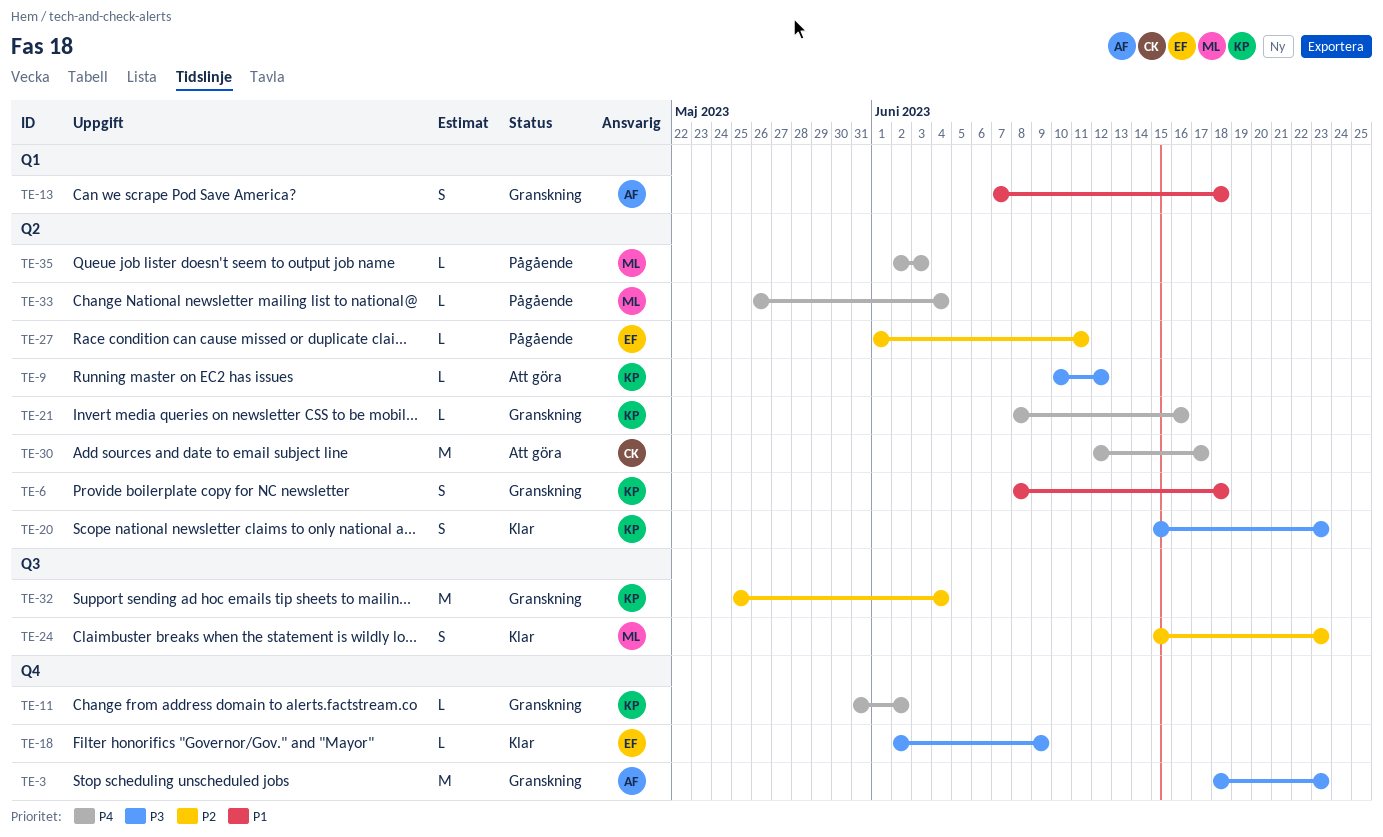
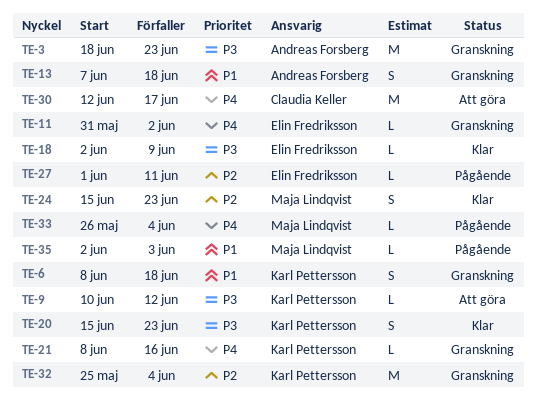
TE-11, owner: Karl Pettersson -> Elin Fredriksson
TE-35, priority: P4 -> P1

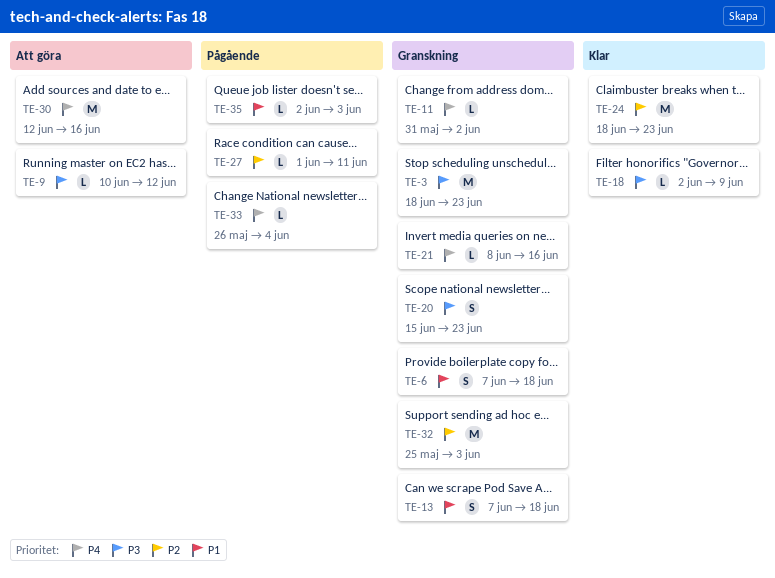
TE-6, start: Jun 8 -> Jun 7
TE-20, status: Klar -> Granskning
TE-24, estimate: S -> M
TE-24, start: Jun 15 -> Jun 18
TE-30, due: Jun 17 -> Jun 16
TE-32, due: Jun 4 -> Jun 3

